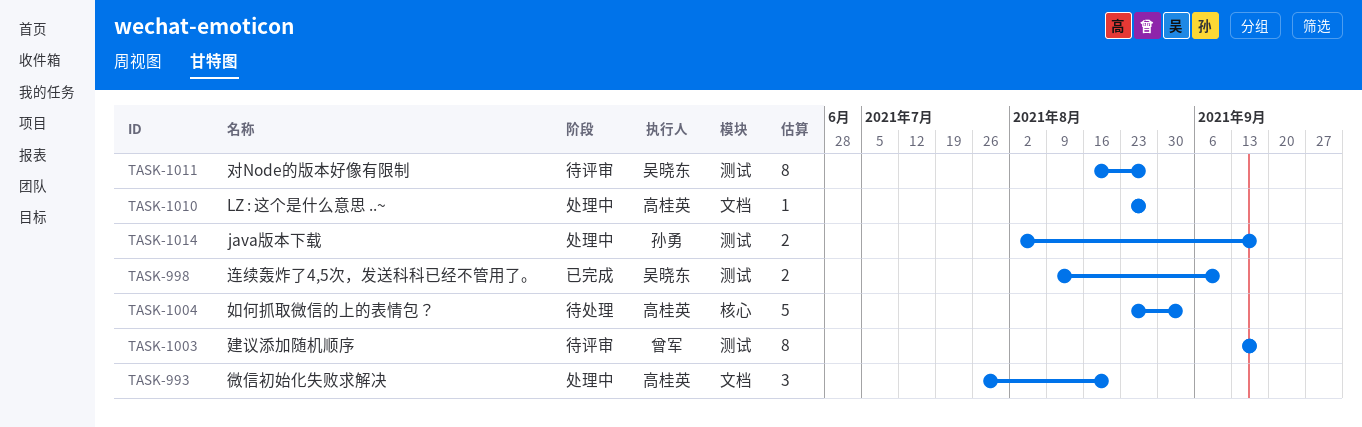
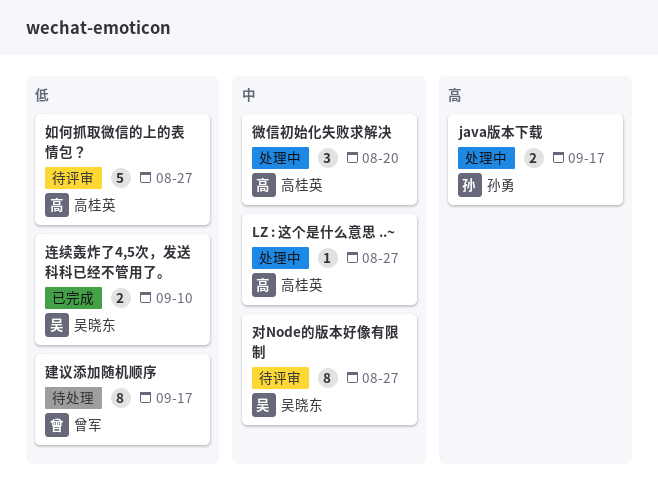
如何抓取微信的上的表情包？, status: 待处理 -> 待评审
如何抓取微信的上的表情包？, due: Sep 3 -> Aug 27
建议添加随机顺序, status: 待评审 -> 待处理

